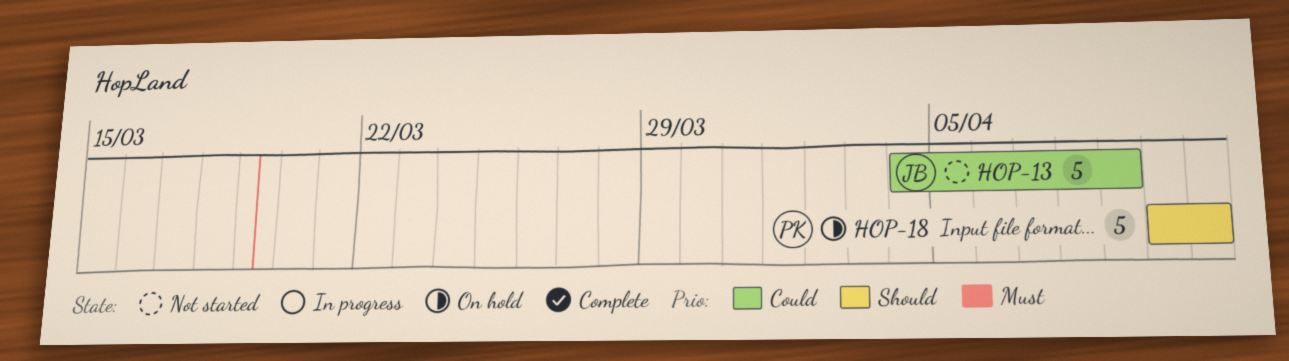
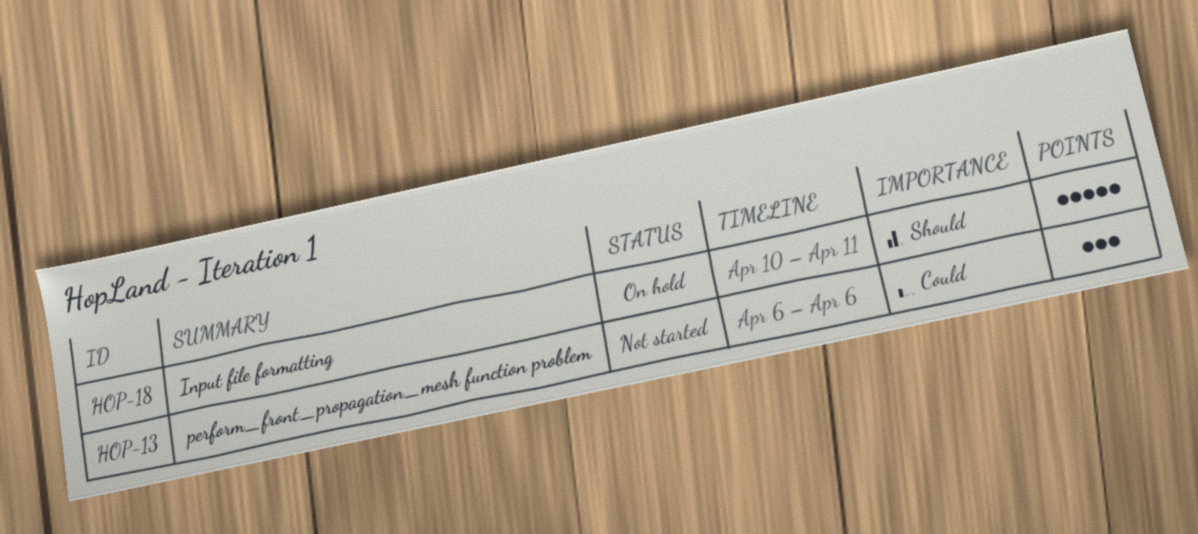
HOP-13, estimate: 5 -> 3
HOP-13, start: Apr 4 -> Apr 6
HOP-13, due: Apr 9 -> Apr 6

